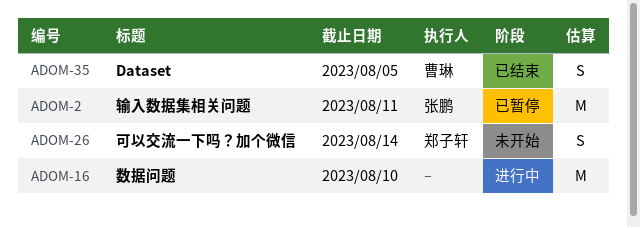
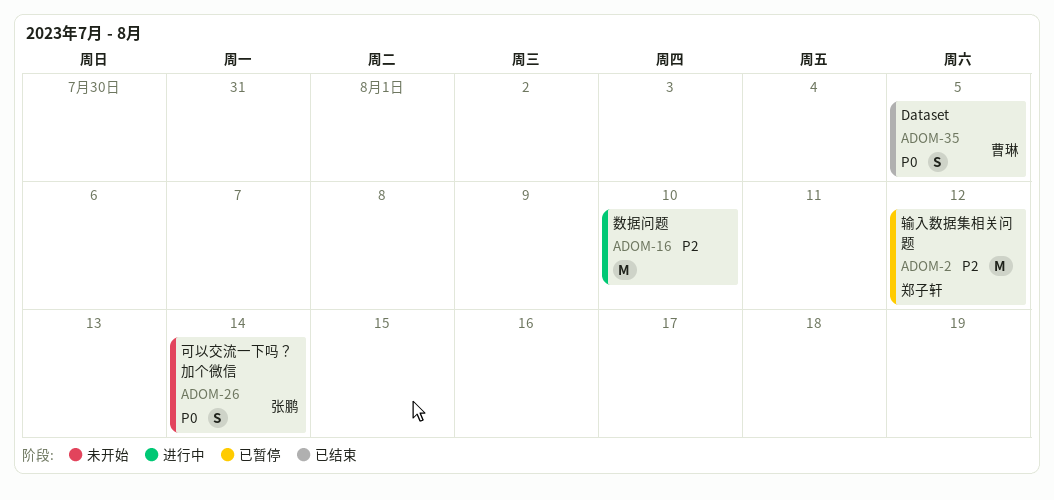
ADOM-2, owner: 张鹏 -> 郑子轩
ADOM-2, due: Aug 11 -> Aug 12
ADOM-26, owner: 郑子轩 -> 张鹏

